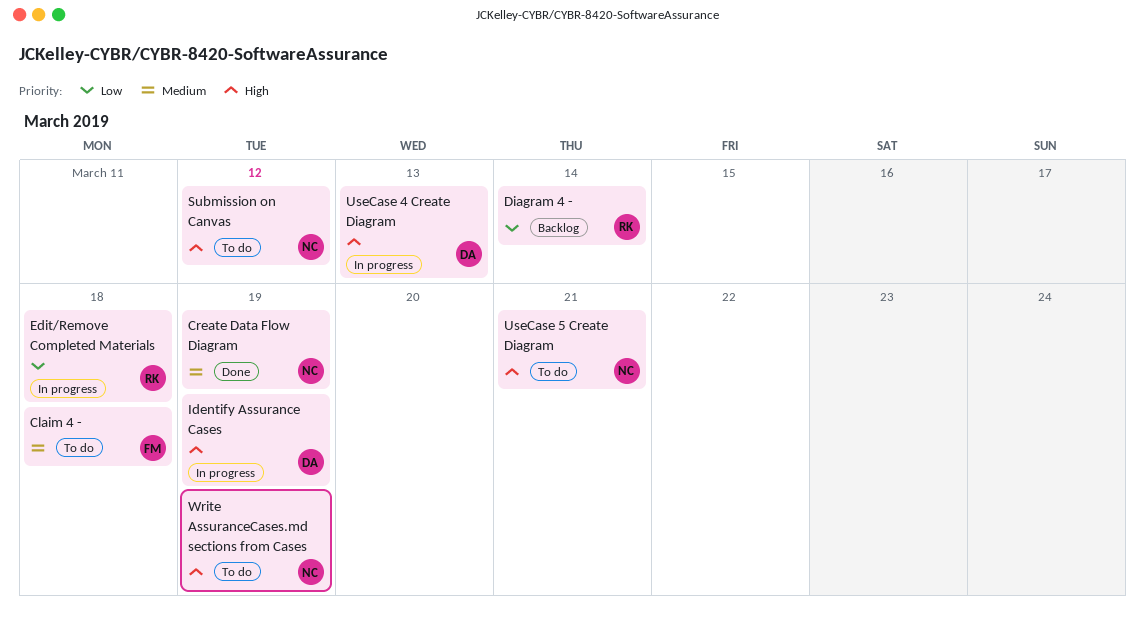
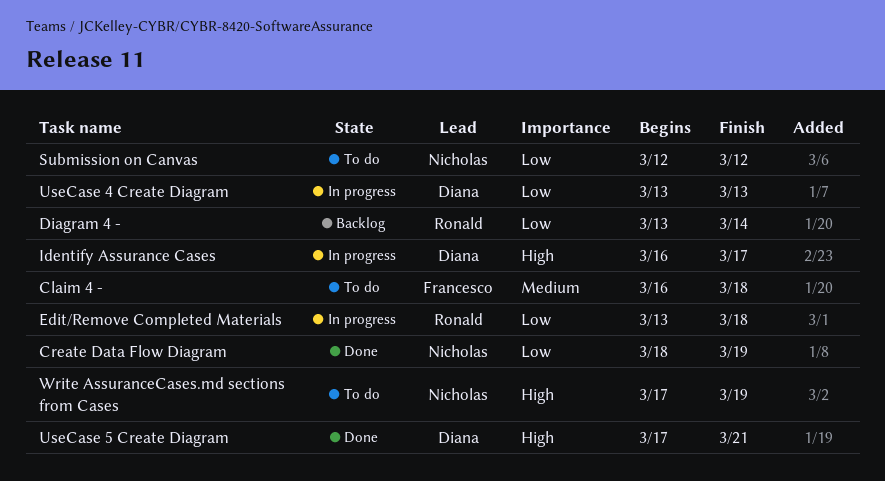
Create Data Flow Diagram, priority: Medium -> Low
Identify Assurance Cases, due: Mar 19 -> Mar 17
Submission on Canvas, priority: High -> Low
UseCase 4 Create Diagram, priority: High -> Low
UseCase 5 Create Diagram, status: To do -> Done
UseCase 5 Create Diagram, owner: Nicholas -> Diana

